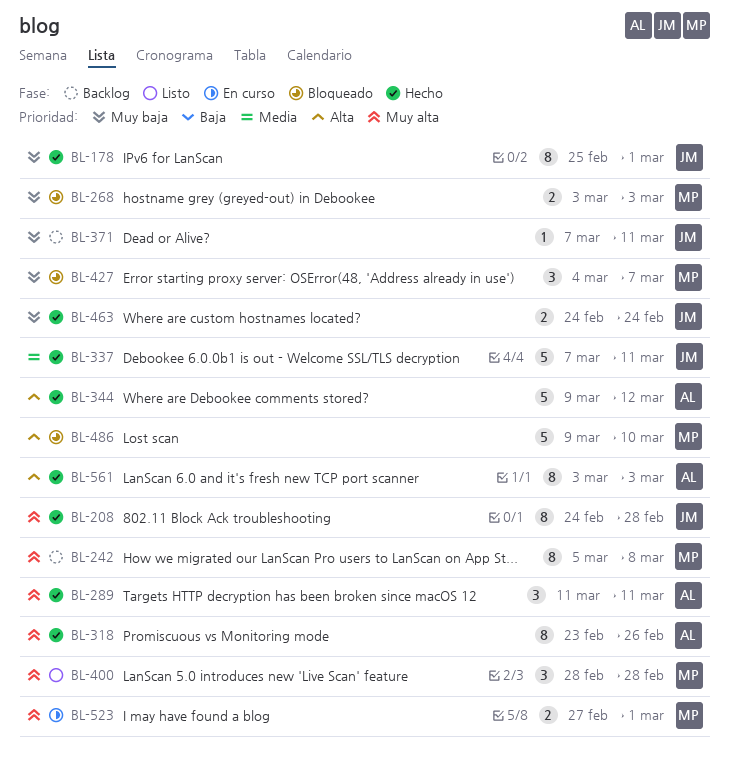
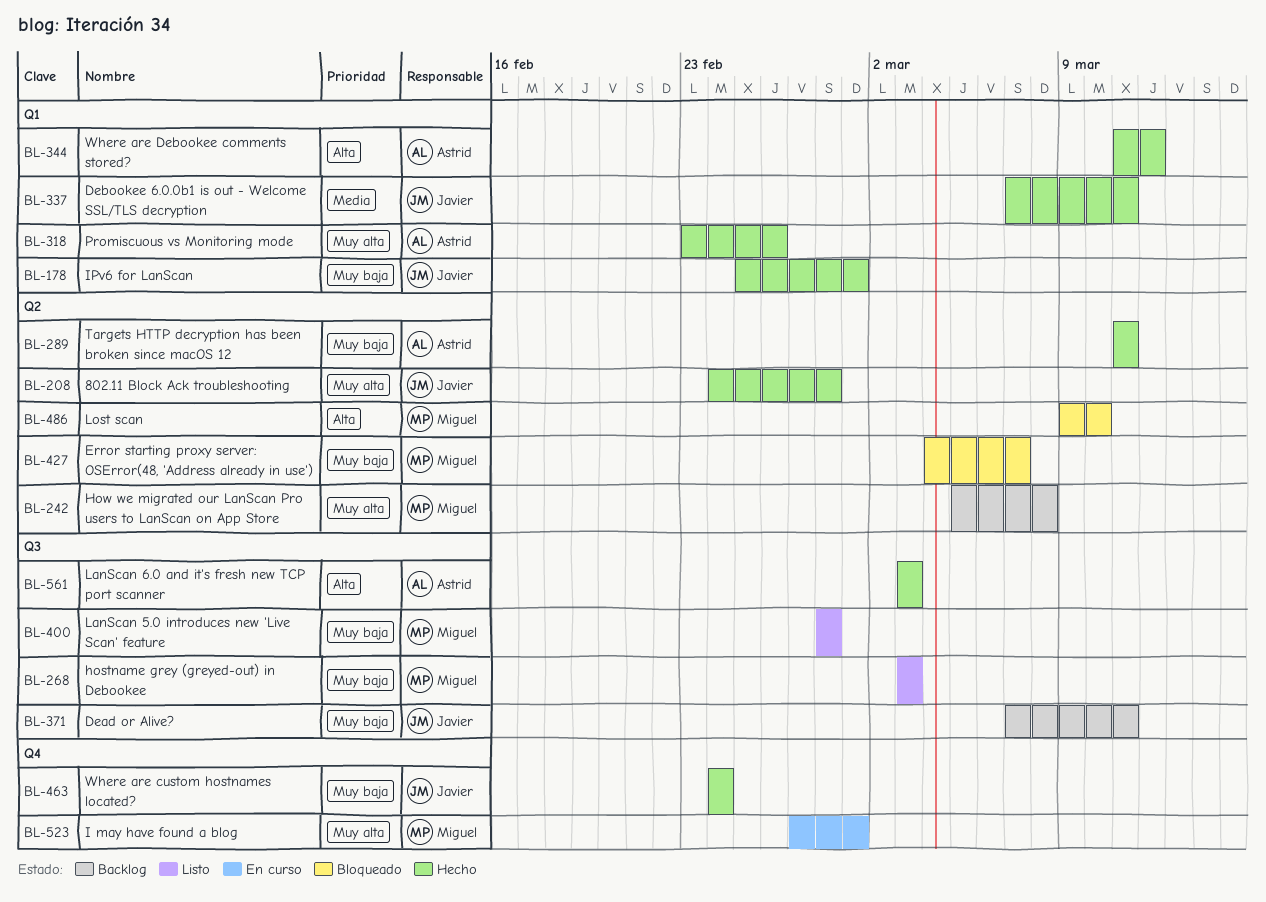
BL-268, status: Bloqueado -> Listo
BL-289, priority: Muy alta -> Muy baja
BL-344, start: Mar 9 -> Mar 11
BL-400, priority: Muy alta -> Muy baja

